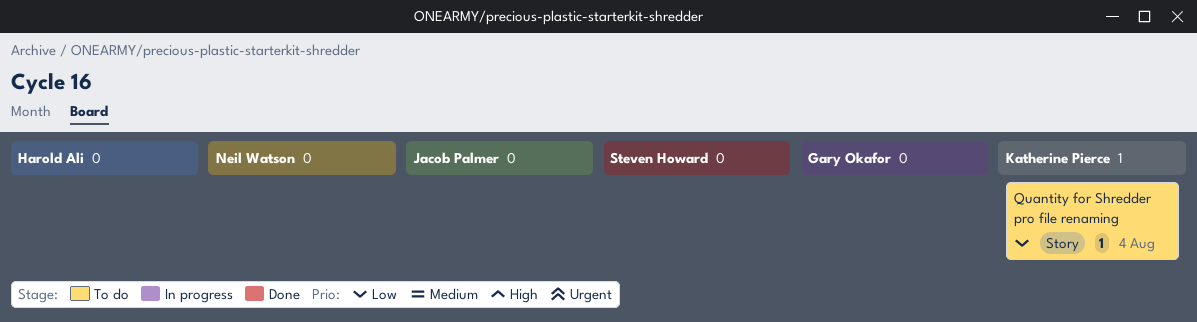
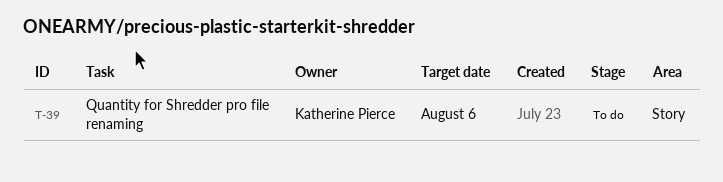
Quantity for Shredder pro file renaming, due: Aug 4 -> Aug 6

